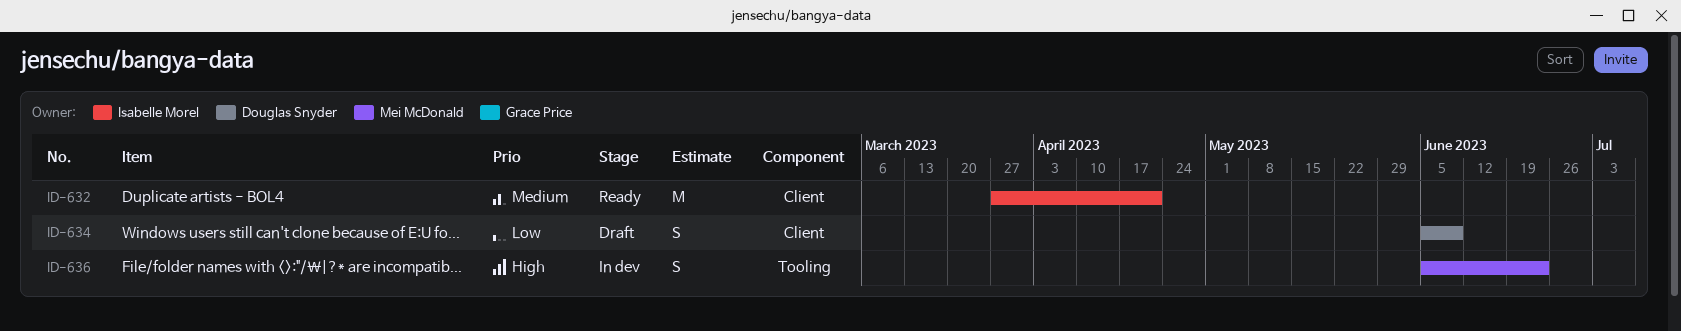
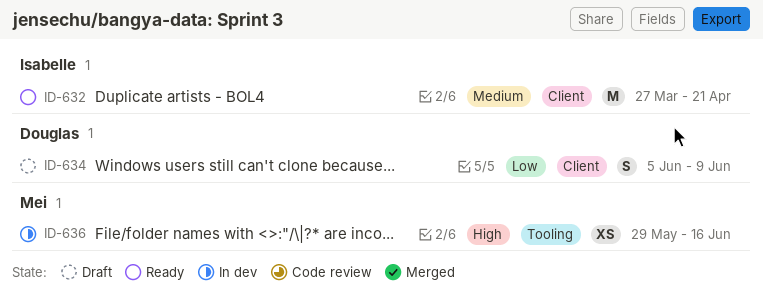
ID-636, estimate: S -> XS
ID-636, start: Jun 5 -> May 29
ID-636, due: Jun 23 -> Jun 16

